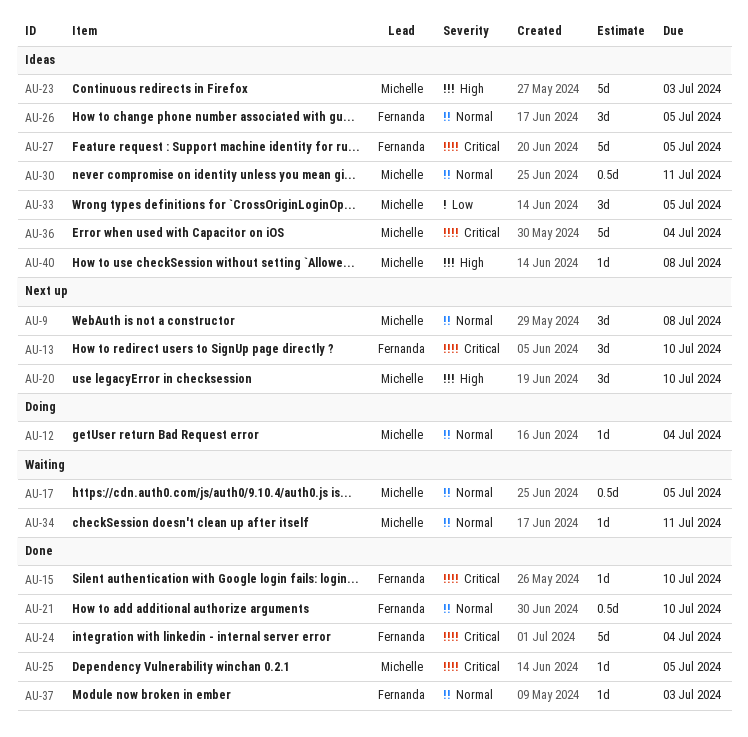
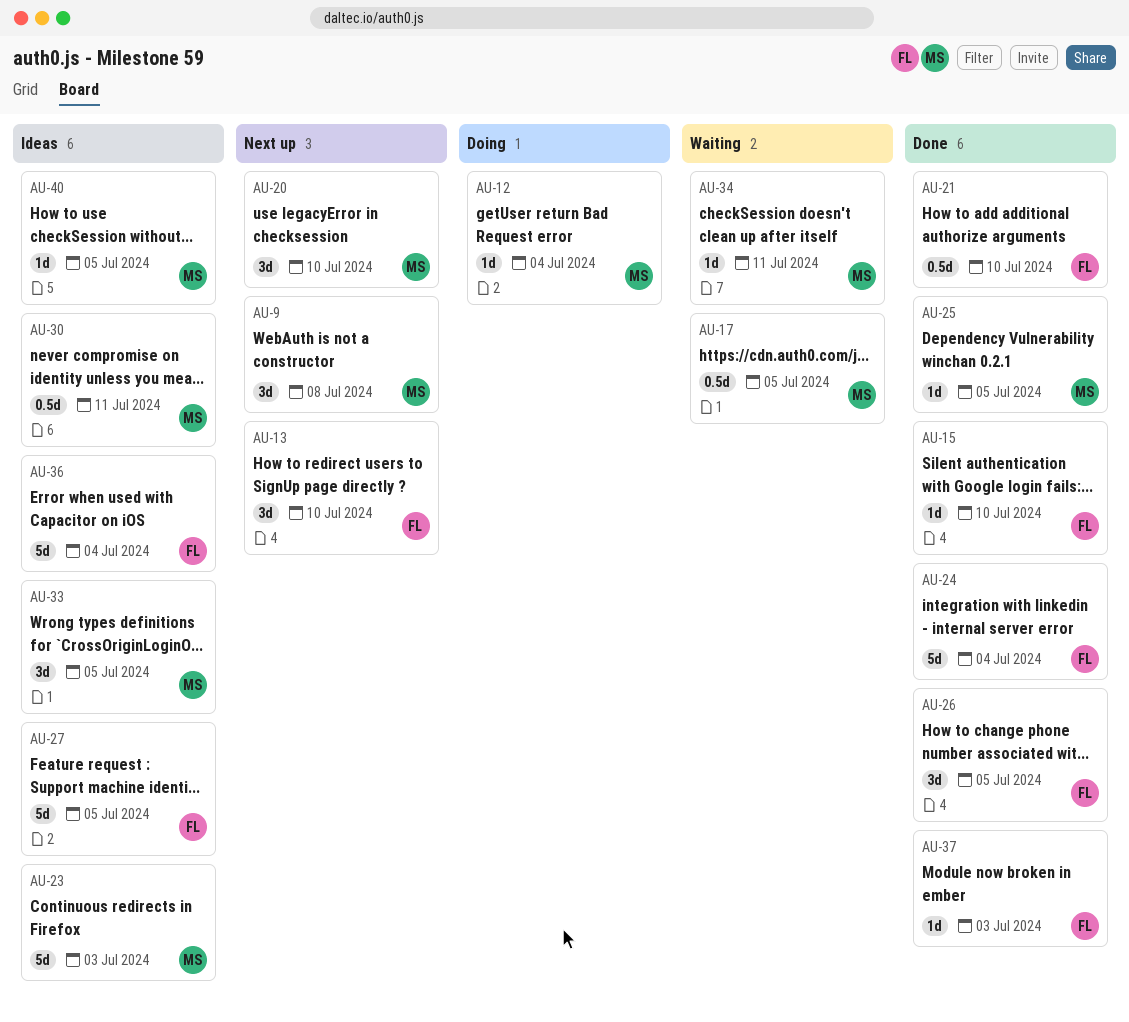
AU-26, status: Ideas -> Done
AU-36, owner: Michelle -> Fernanda
AU-40, due: Jul 8 -> Jul 5

